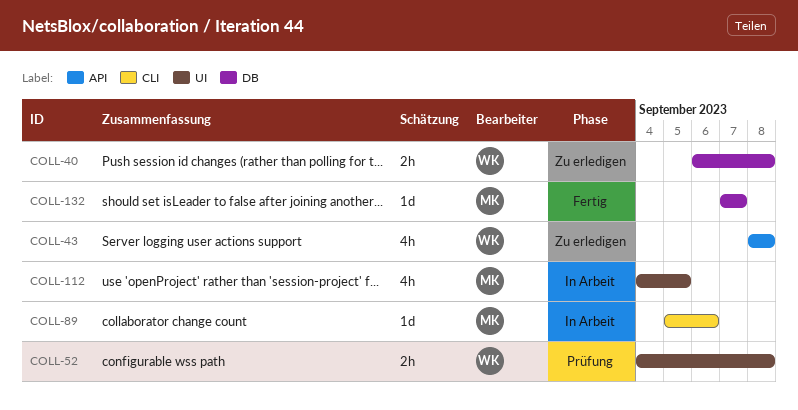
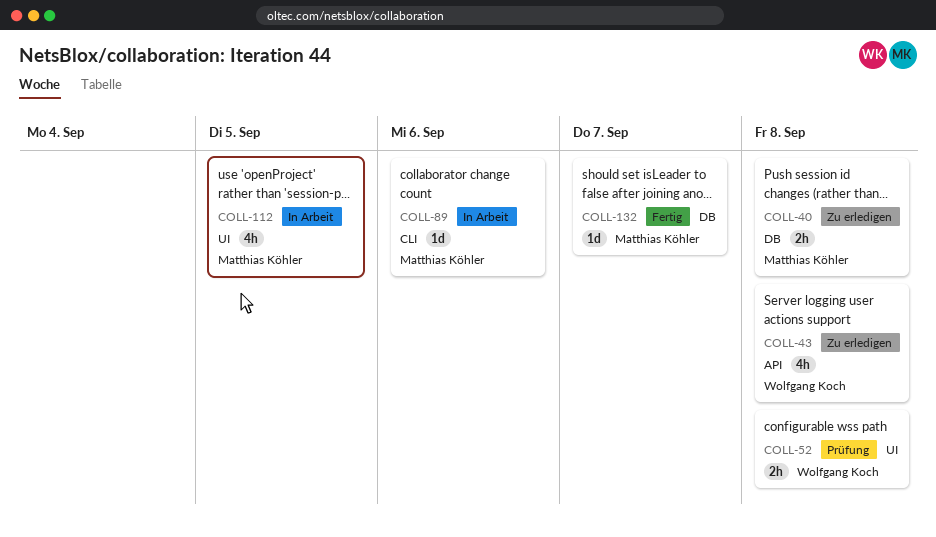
COLL-40, owner: Wolfgang Koch -> Matthias Köhler

